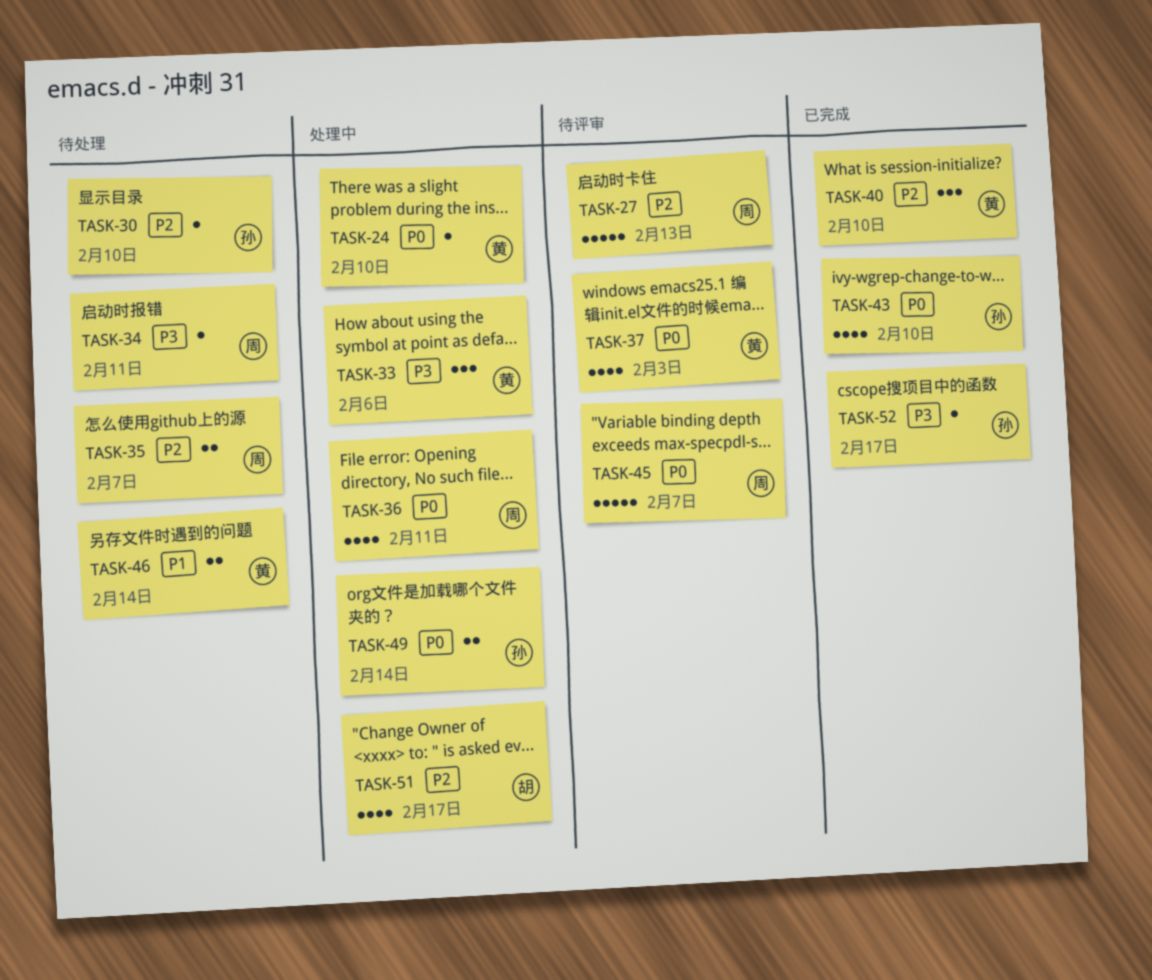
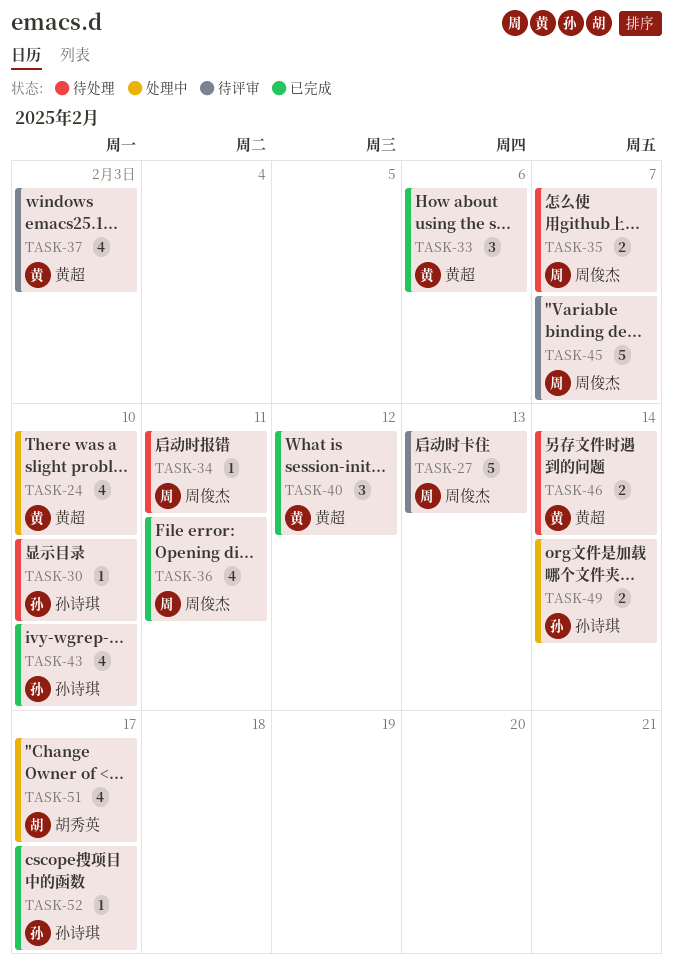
TASK-24, estimate: 1 -> 4
TASK-33, status: 处理中 -> 已完成
TASK-36, status: 处理中 -> 已完成
TASK-40, due: Feb 10 -> Feb 12

